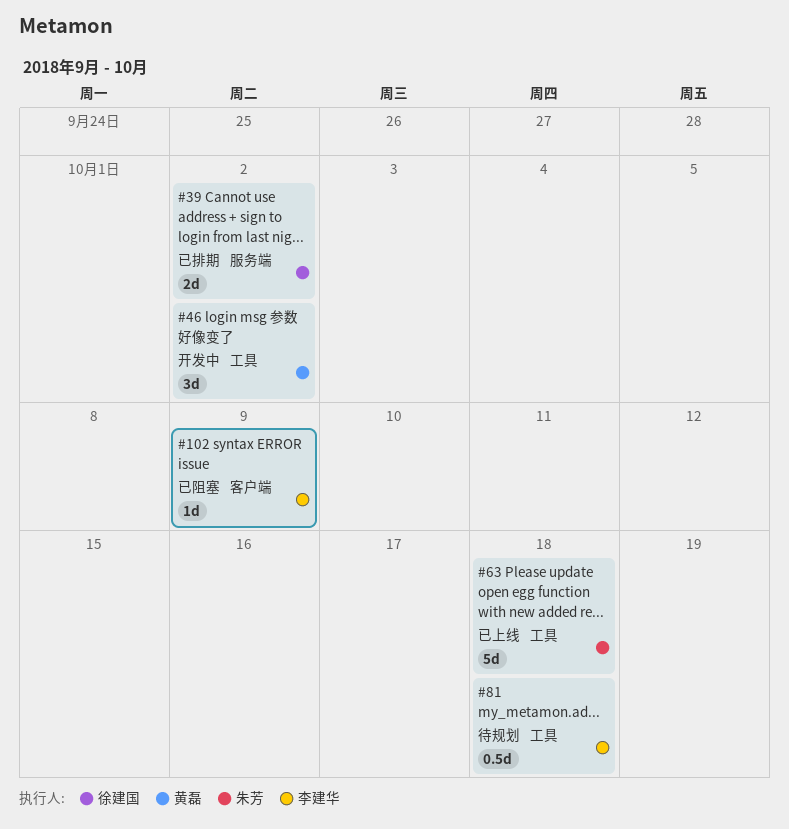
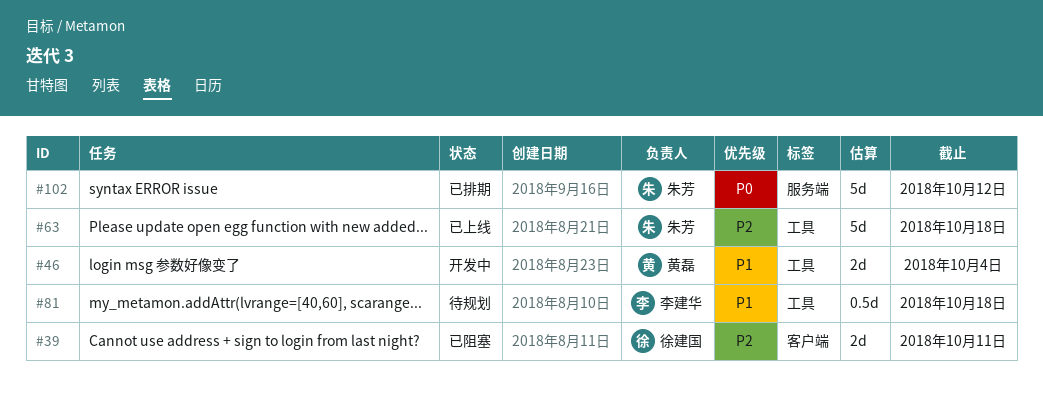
#39, status: 已排期 -> 已阻塞
#39, label: 服务端 -> 客户端
#39, due: Oct 2 -> Oct 11
#46, estimate: 3d -> 2d
#46, due: Oct 2 -> Oct 4
#102, status: 已阻塞 -> 已排期
#102, owner: 李建华 -> 朱芳
#102, label: 客户端 -> 服务端
#102, estimate: 1d -> 5d
#102, due: Oct 9 -> Oct 12

